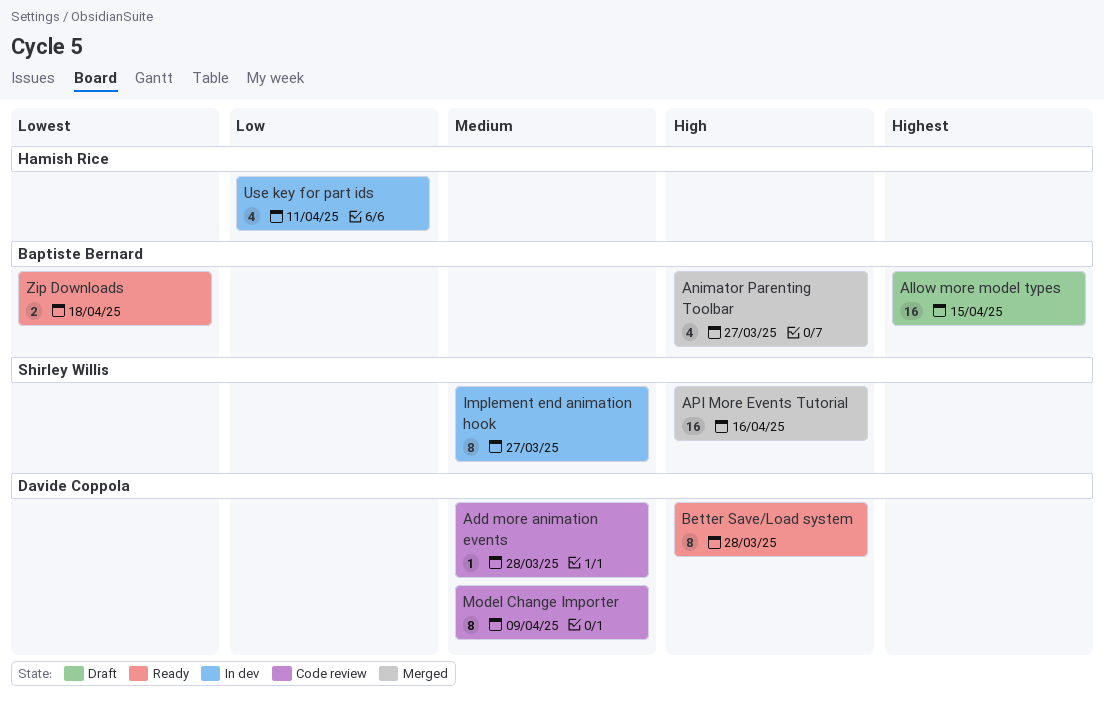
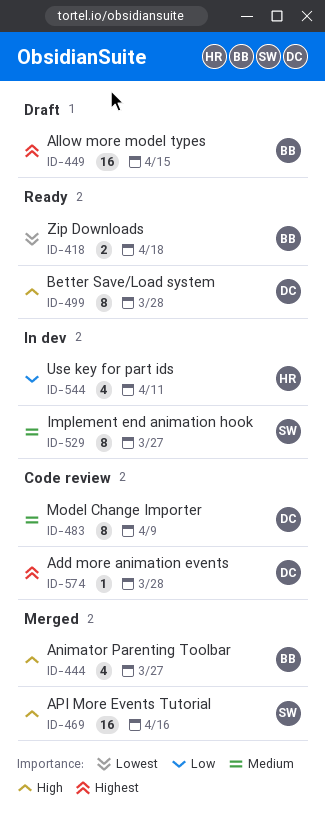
Add more animation events, priority: Medium -> Highest

